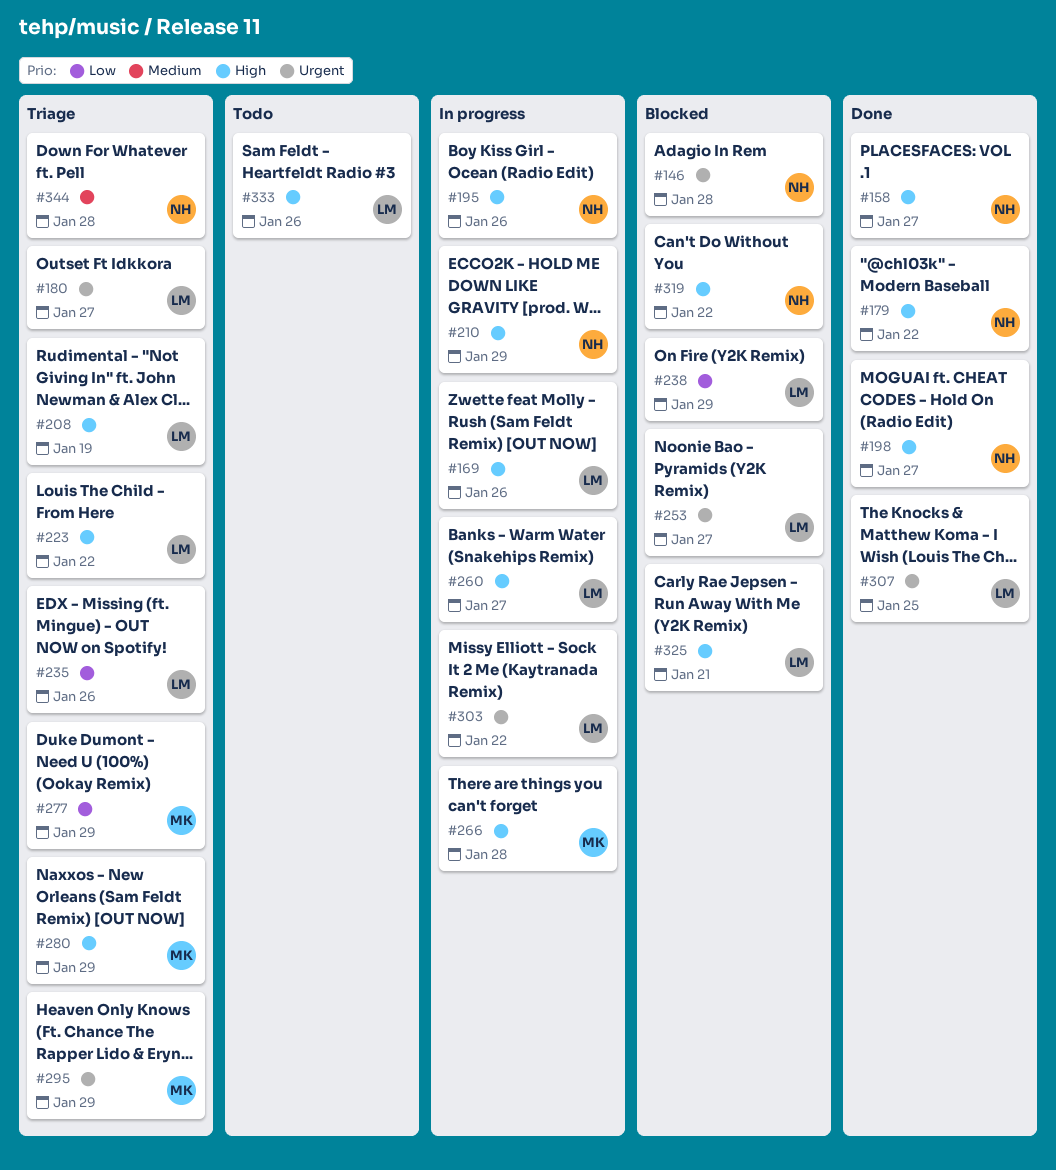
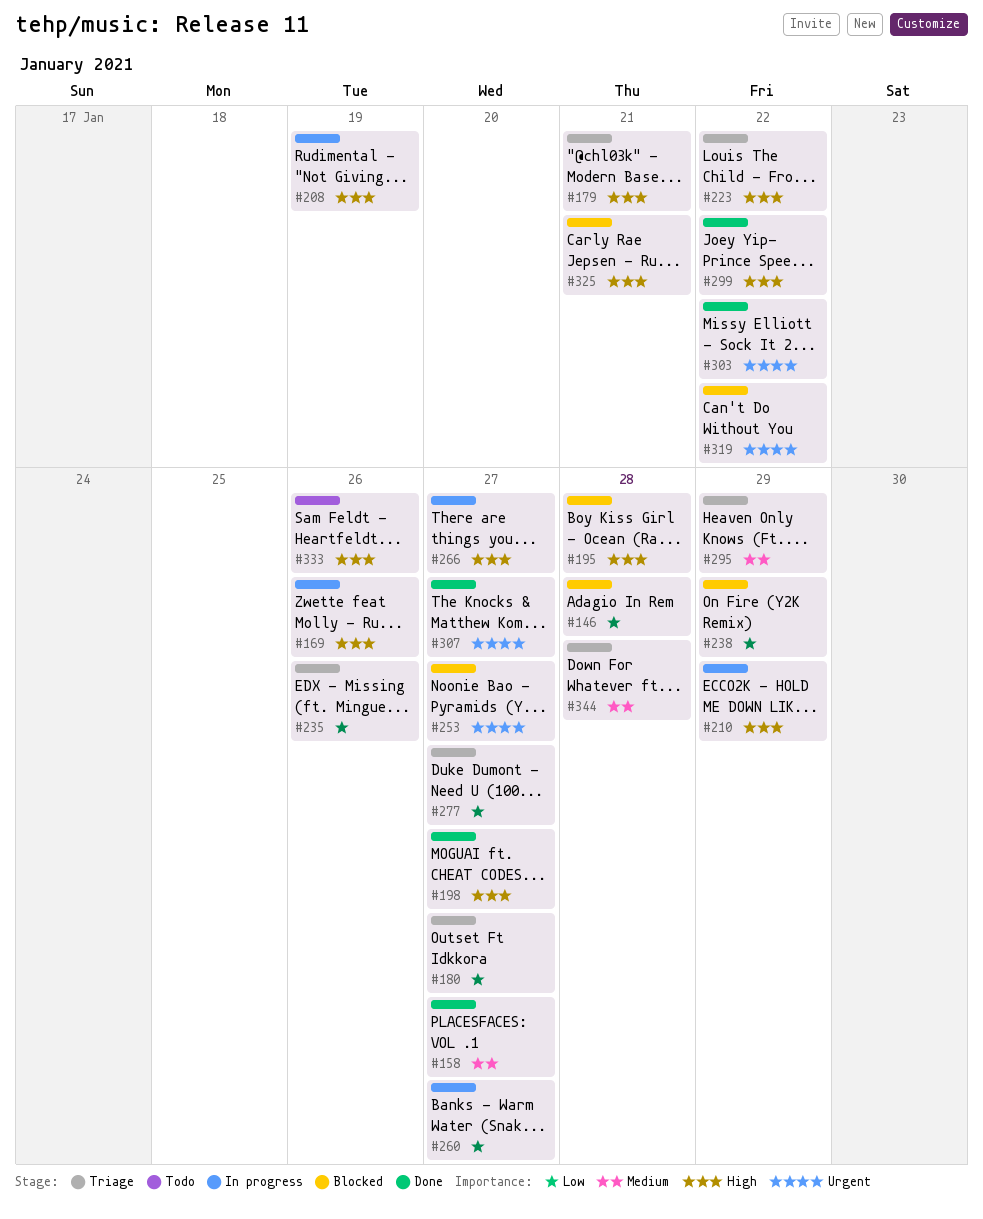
#146, priority: Urgent -> Low
#158, priority: High -> Medium
#179, status: Done -> Triage
#179, due: Jan 22 -> Jan 21
#180, priority: Urgent -> Low
#195, status: In progress -> Blocked
#195, due: Jan 26 -> Jan 28
#208, status: Triage -> In progress
#260, priority: High -> Low
#266, due: Jan 28 -> Jan 27
#277, due: Jan 29 -> Jan 27
#280: present -> none
#295, priority: Urgent -> Medium
#299: none -> present
#303, status: In progress -> Done
#307, due: Jan 25 -> Jan 27
#319, priority: High -> Urgent

